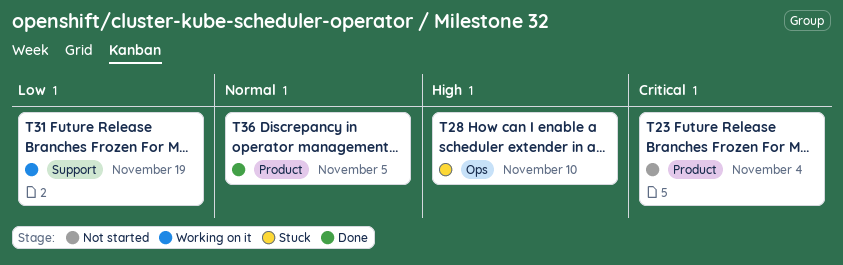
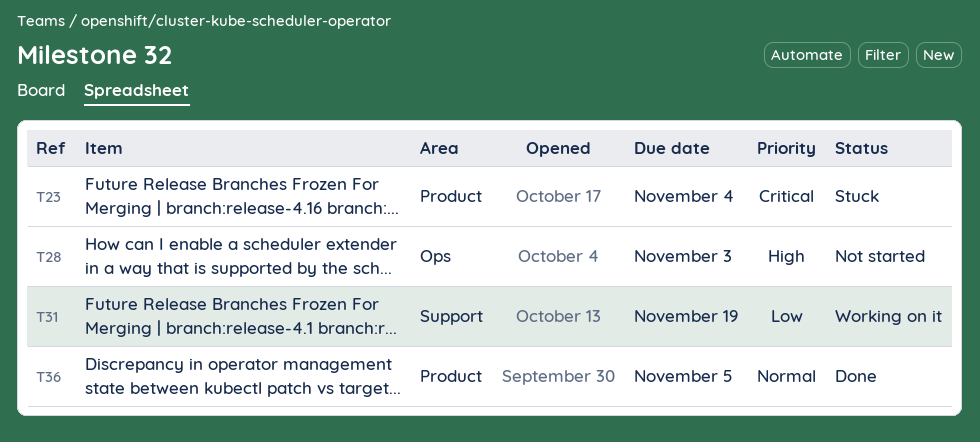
T23, status: Not started -> Stuck
T28, status: Stuck -> Not started
T28, due: Nov 10 -> Nov 3

